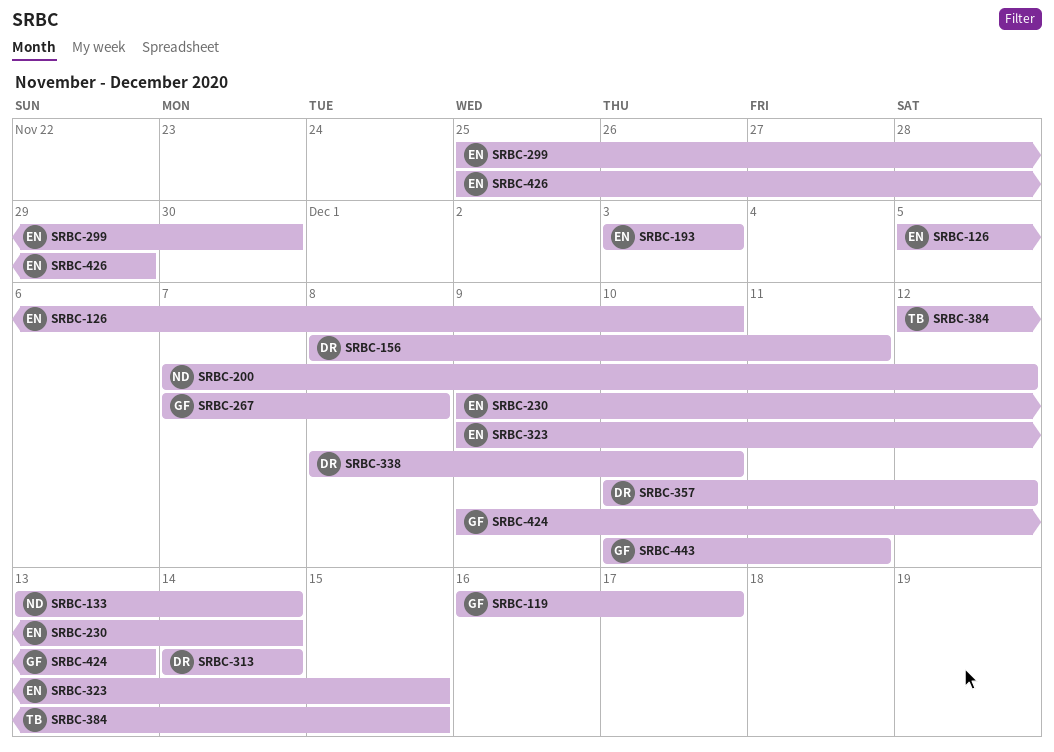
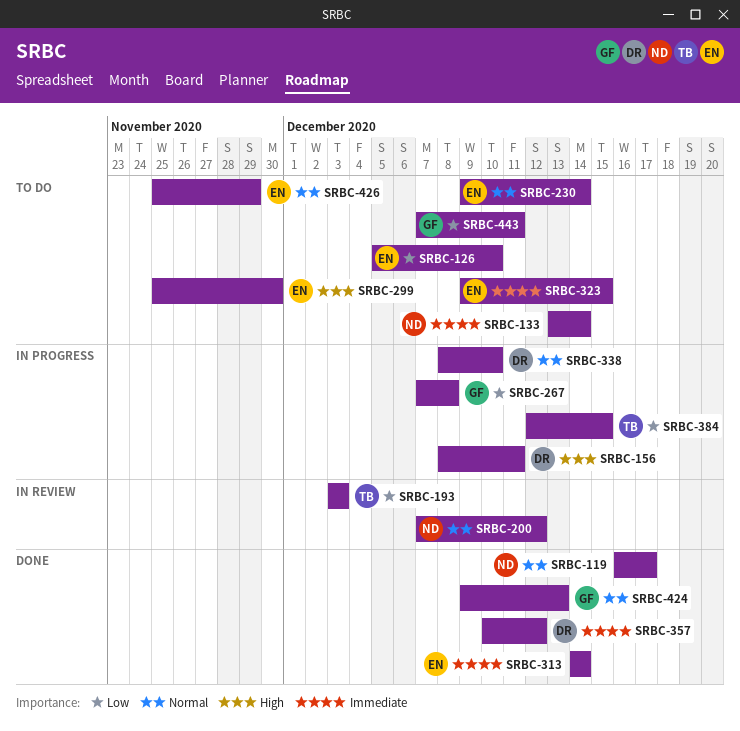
SRBC-119, owner: GF -> ND
SRBC-193, owner: EN -> TB
SRBC-313, owner: DR -> EN
SRBC-443, start: Dec 10 -> Dec 7

